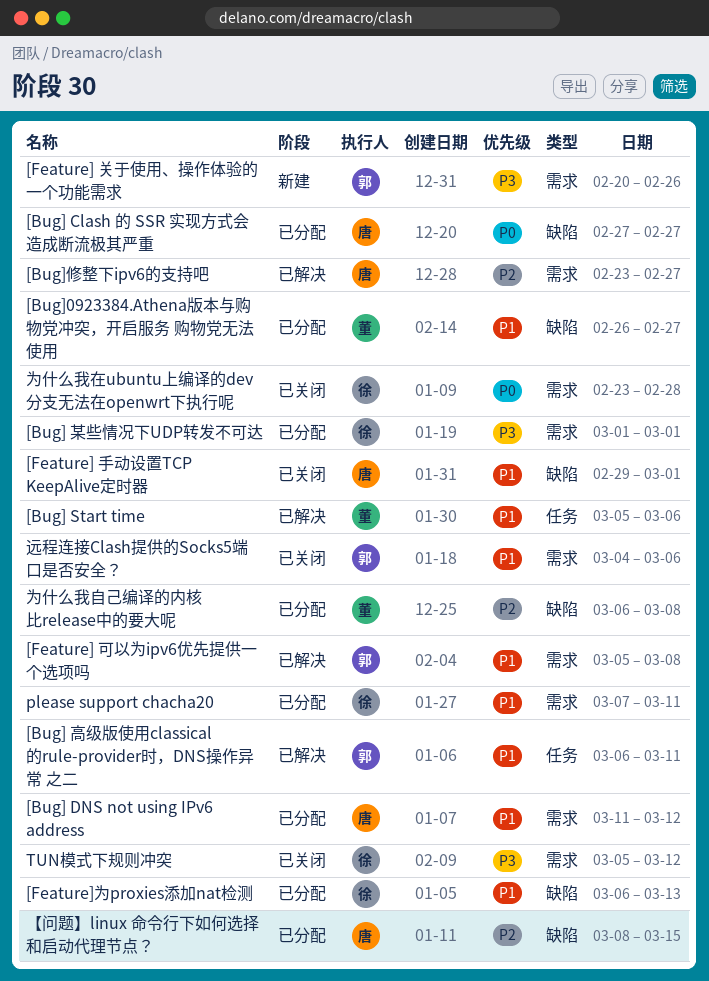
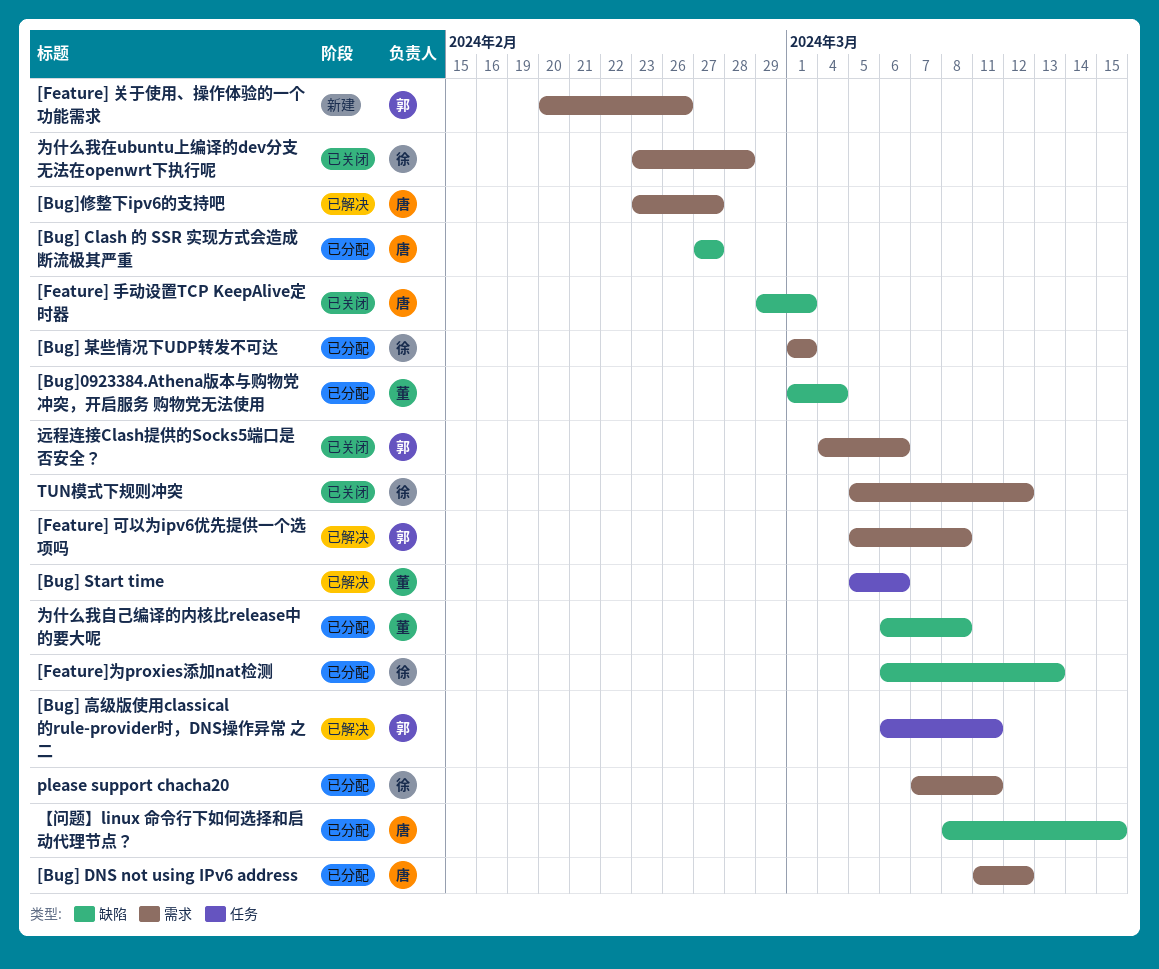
[Bug]0923384.Athena版本与购物党冲突，开启服务 购物党无法使用, start: Feb 26 -> Mar 1
[Bug]0923384.Athena版本与购物党冲突，开启服务 购物党无法使用, due: Feb 27 -> Mar 4

